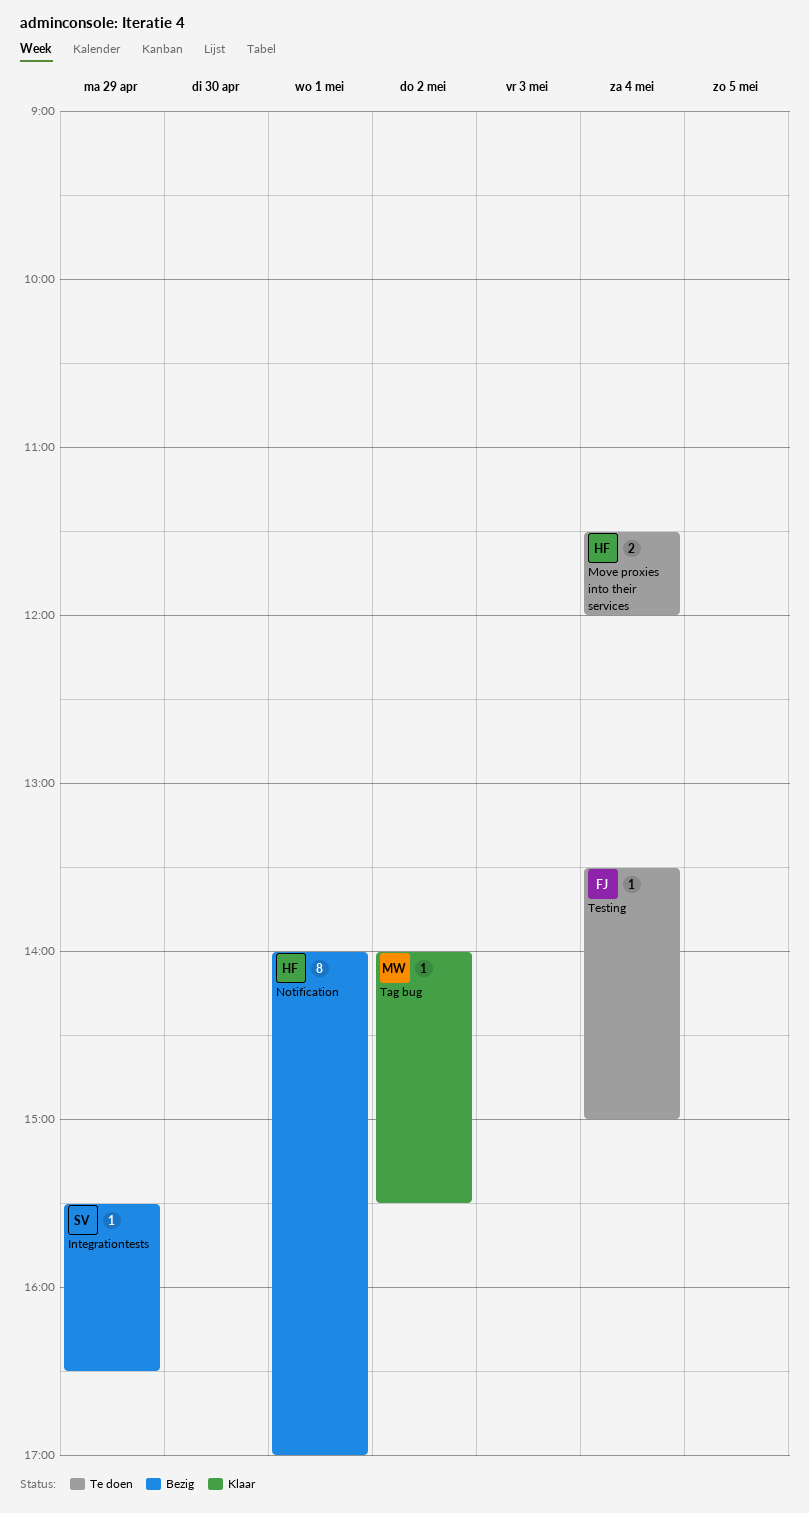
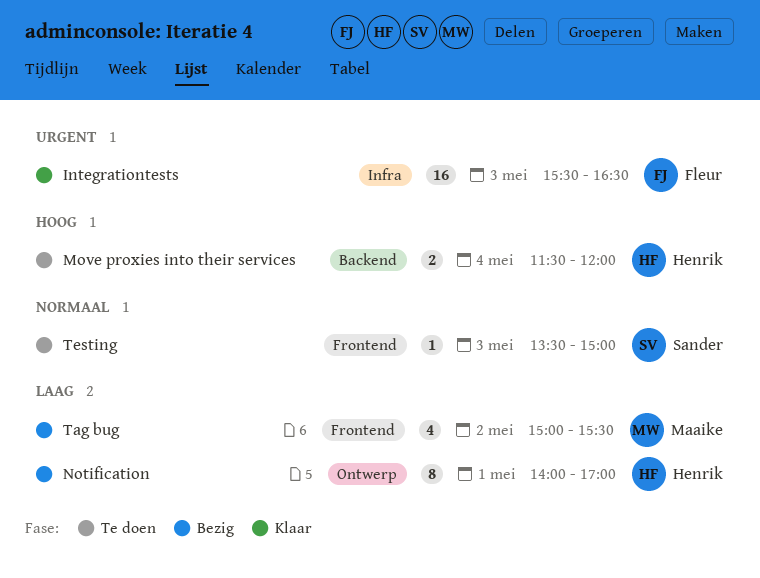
Integrationtests, status: Bezig -> Klaar
Integrationtests, owner: Sander -> Fleur
Integrationtests, estimate: 1 -> 16
Integrationtests, day: Apr 29 -> May 3
Tag bug, status: Klaar -> Bezig
Tag bug, estimate: 1 -> 4
Tag bug, begins: 14:00 -> 15:00
Testing, owner: Fleur -> Sander
Testing, day: May 4 -> May 3

